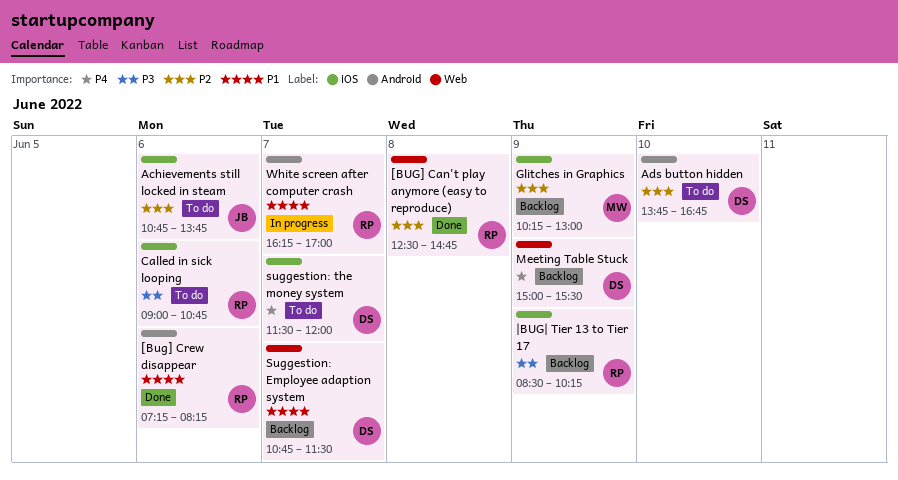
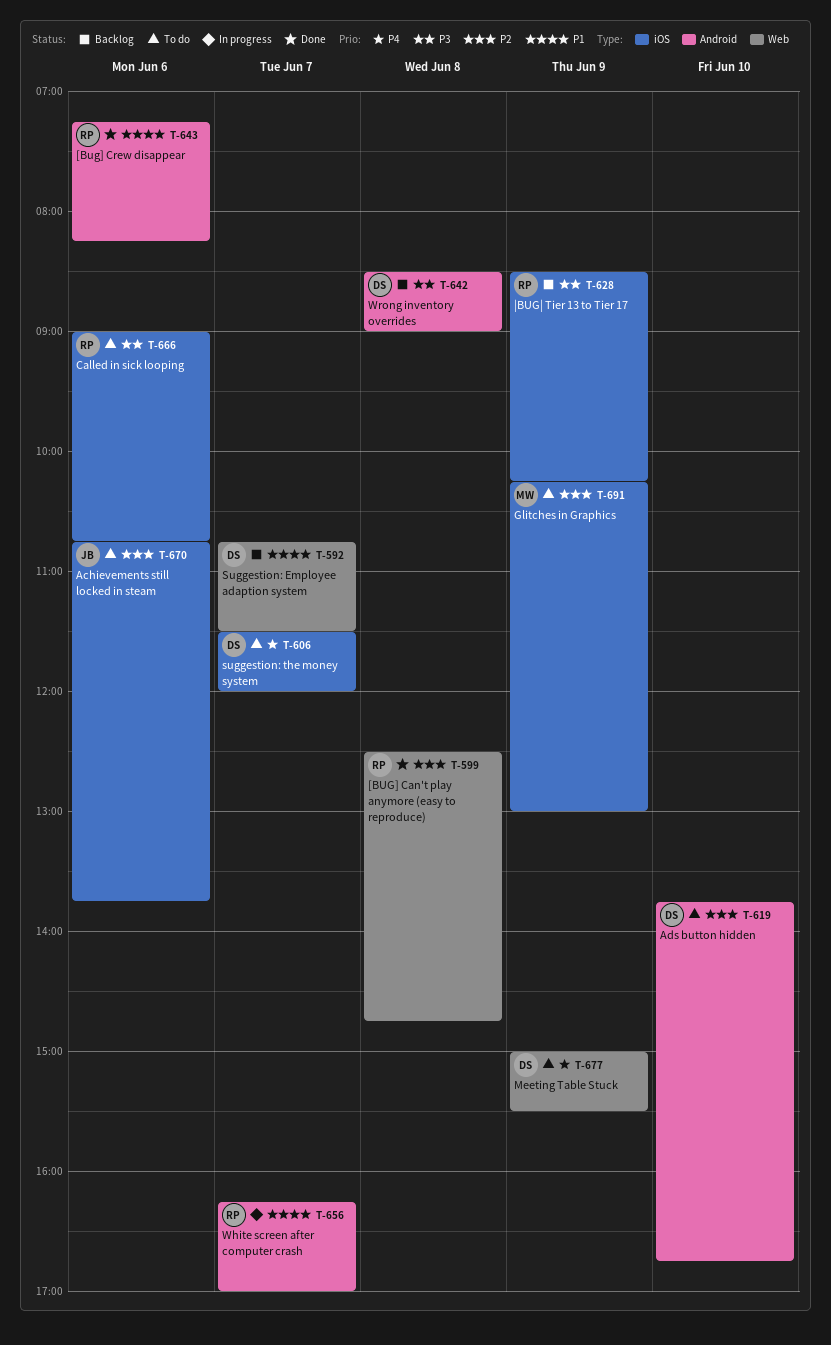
Glitches in Graphics, status: Backlog -> To do
Meeting Table Stuck, status: Backlog -> To do
Wrong inventory overrides: none -> present

